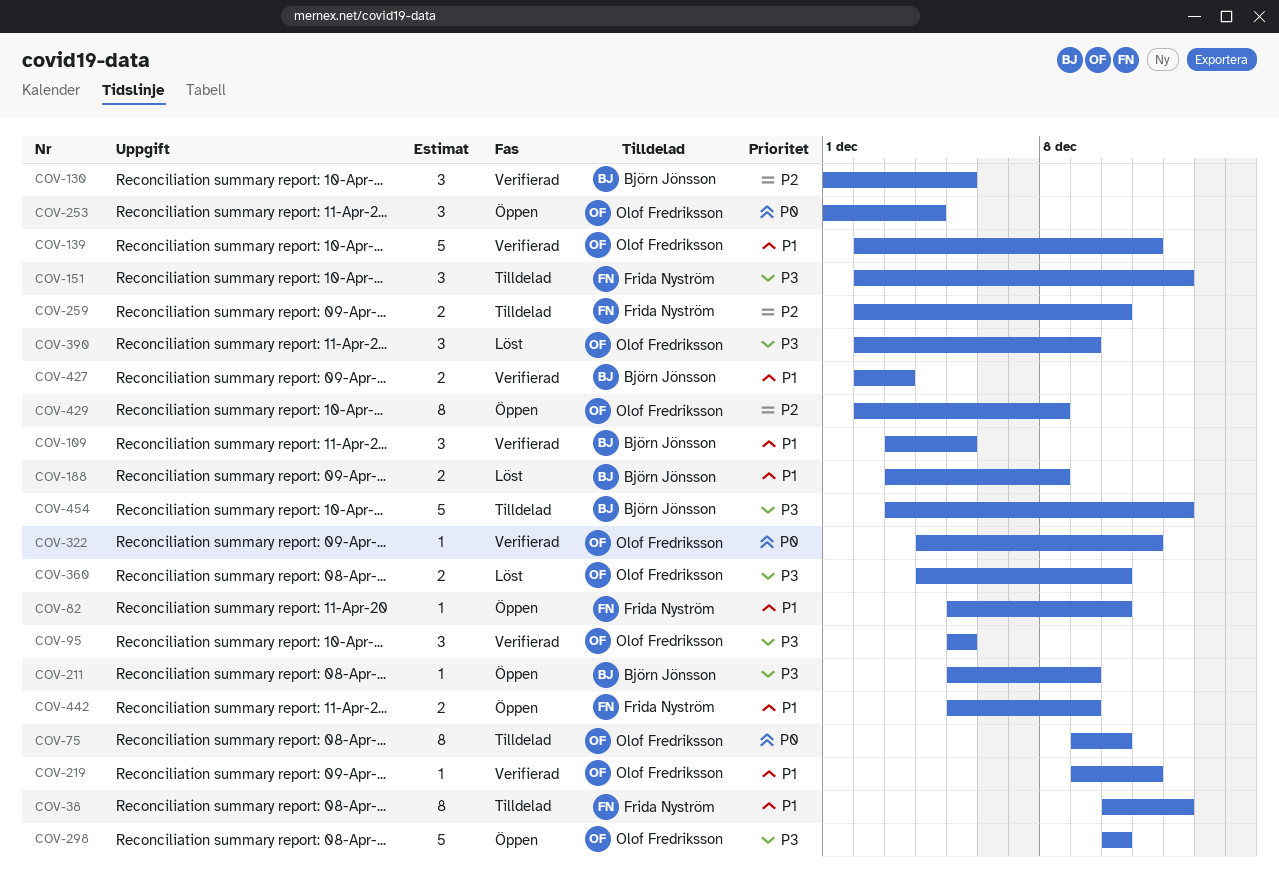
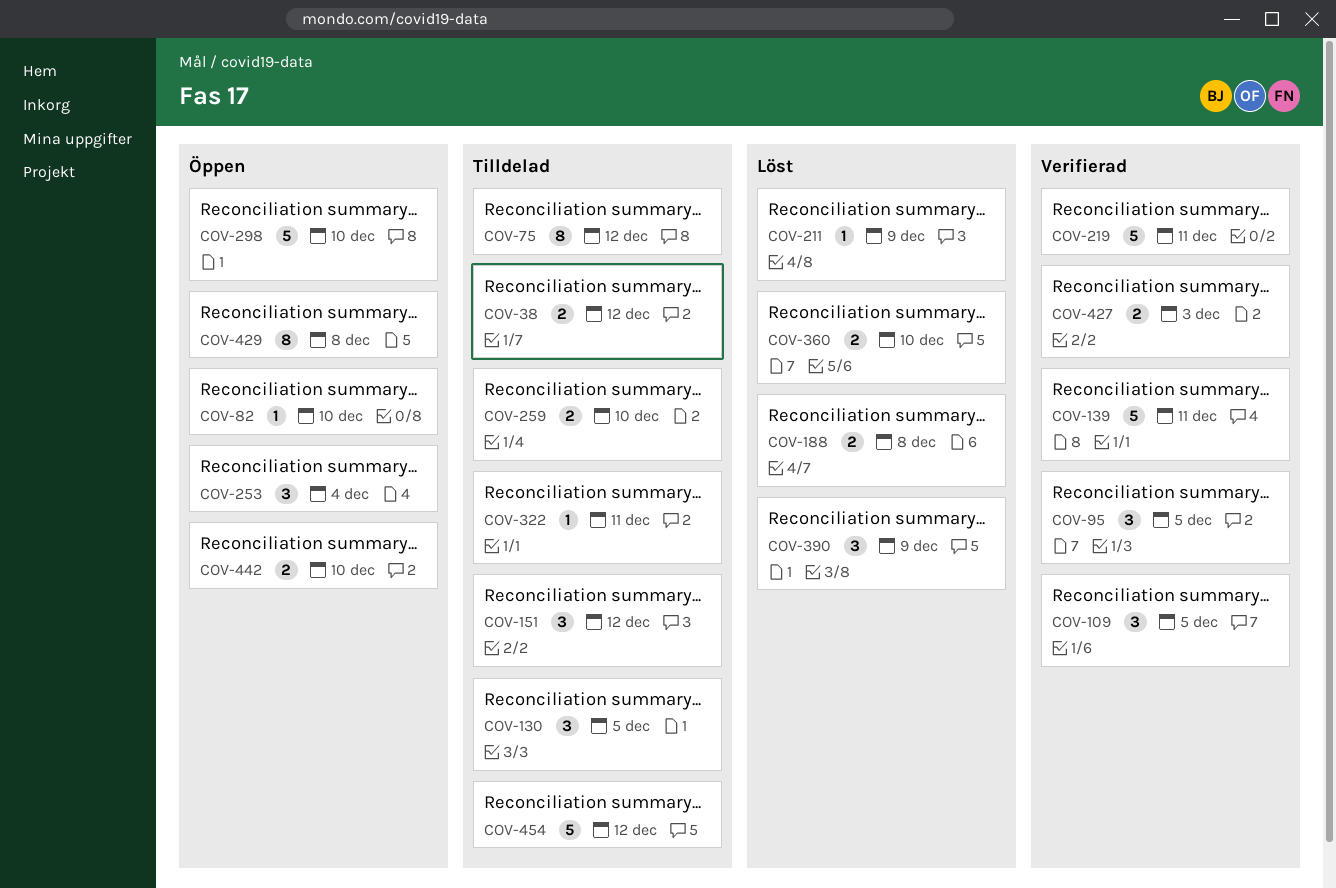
COV-38, estimate: 8 -> 2
COV-75, due: Dec 10 -> Dec 12
COV-130, status: Verifierad -> Tilldelad
COV-211, status: Öppen -> Löst
COV-219, estimate: 1 -> 5
COV-322, status: Verifierad -> Tilldelad
COV-442, due: Dec 9 -> Dec 10

